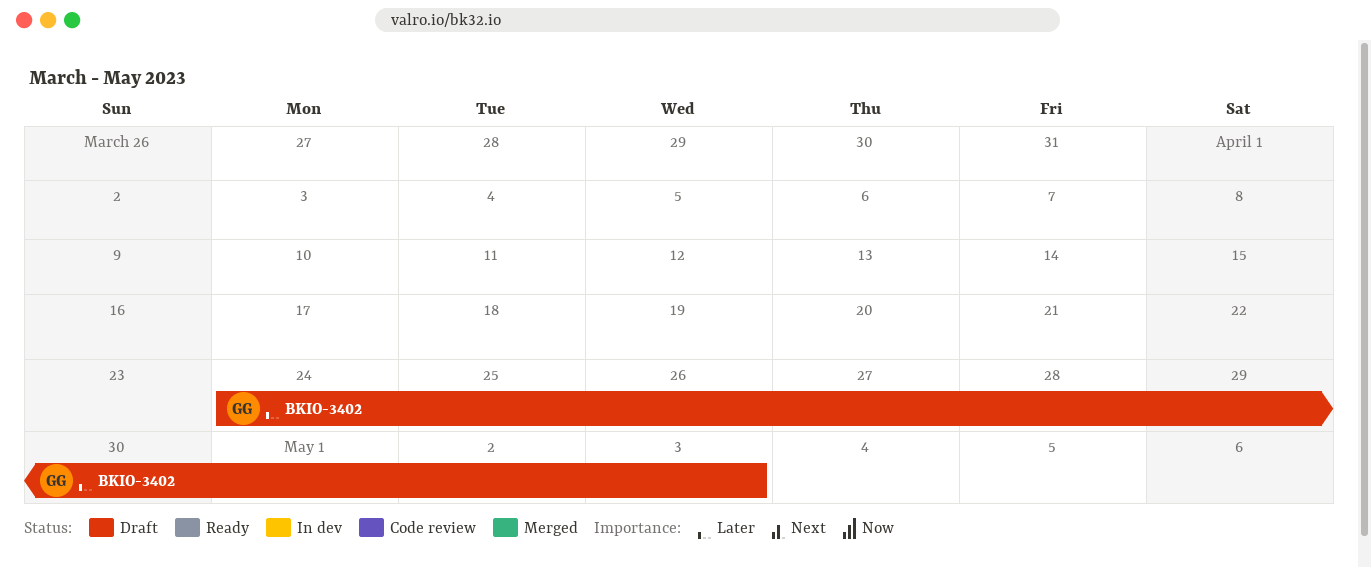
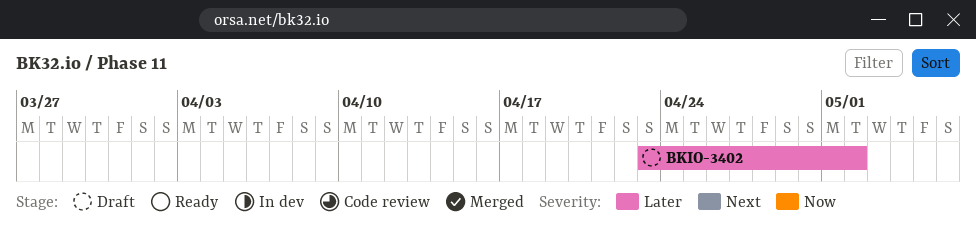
BKIO-3402, start: Apr 24 -> Apr 23
BKIO-3402, due: May 3 -> May 2

